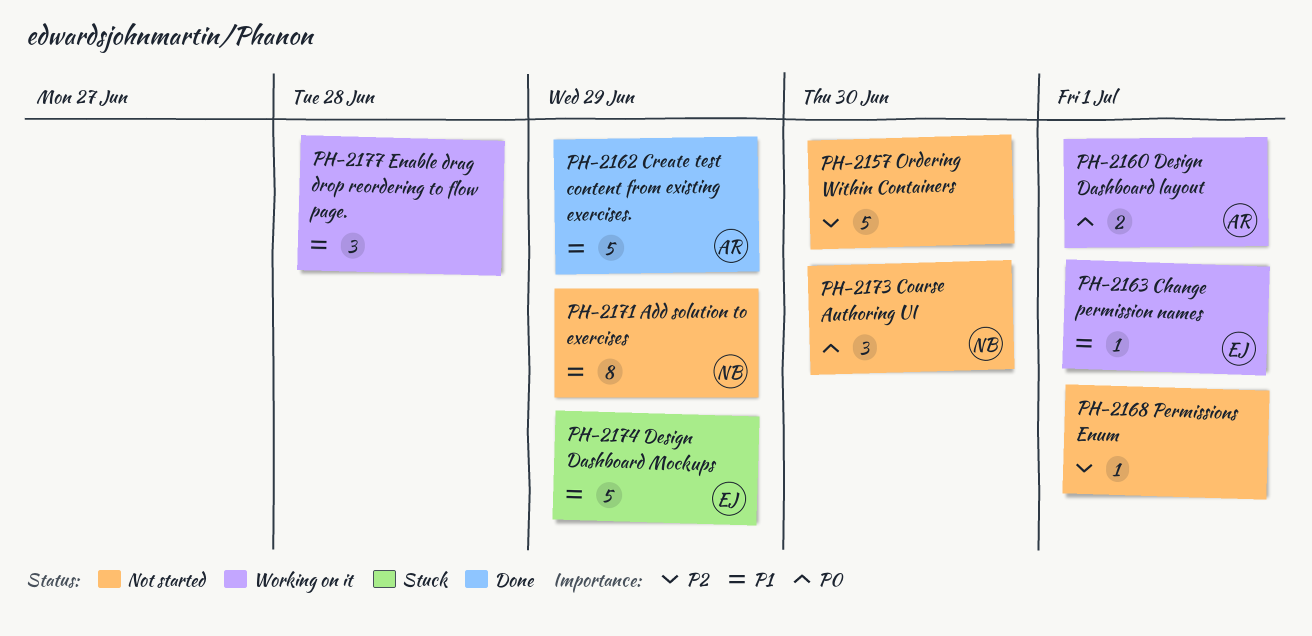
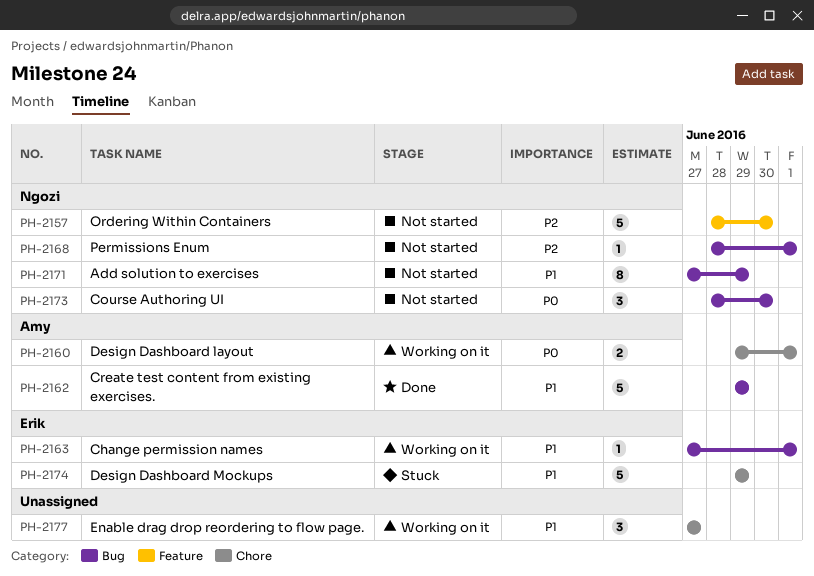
PH-2157, owner: none -> Ngozi
PH-2168, owner: none -> Ngozi
PH-2177, due: Jun 28 -> Jun 27

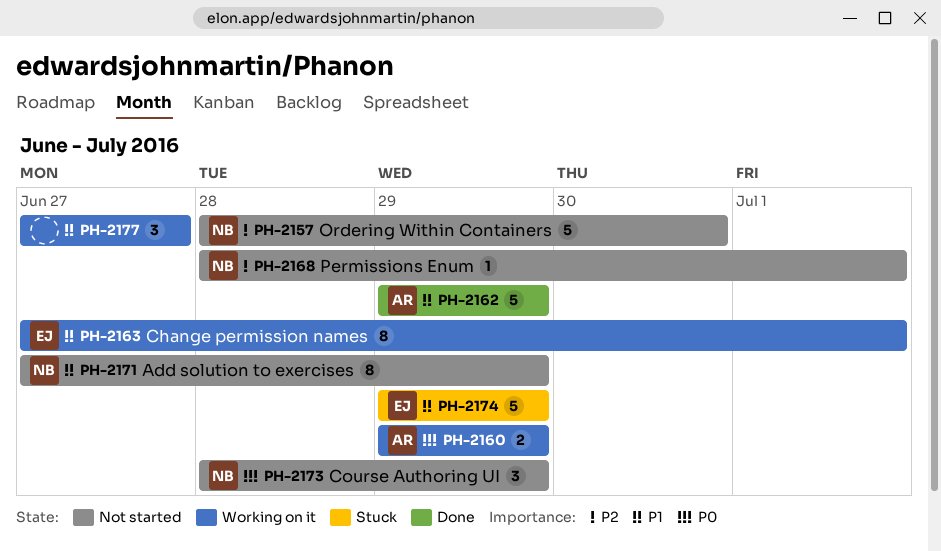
PH-2160, due: Jul 1 -> Jun 29
PH-2163, estimate: 1 -> 8
PH-2173, due: Jun 30 -> Jun 29

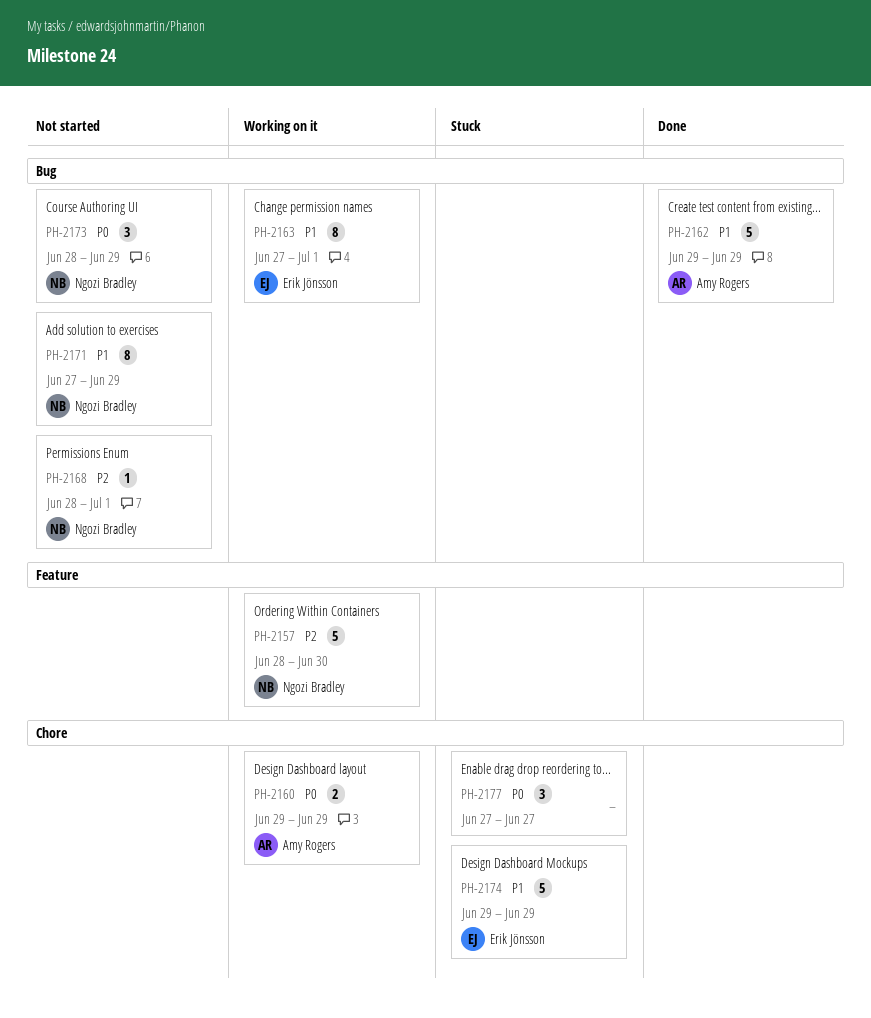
PH-2157, status: Not started -> Working on it
PH-2177, status: Working on it -> Stuck
PH-2177, priority: P1 -> P0

